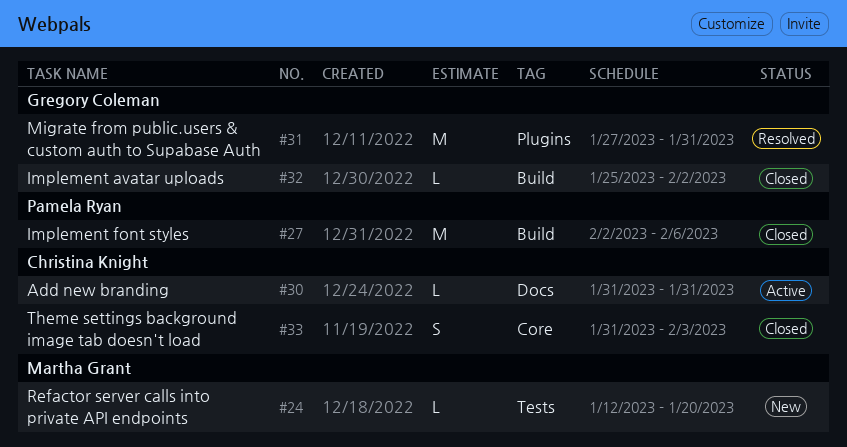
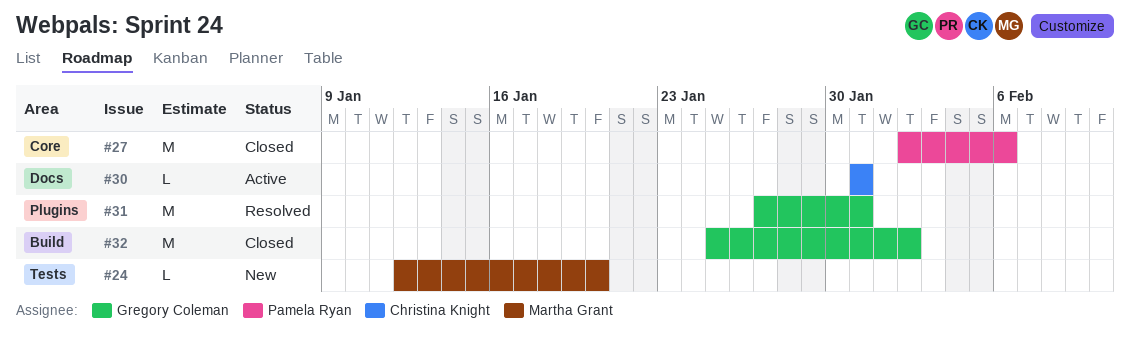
#27, label: Build -> Core
#32, estimate: L -> M
#33: present -> none

